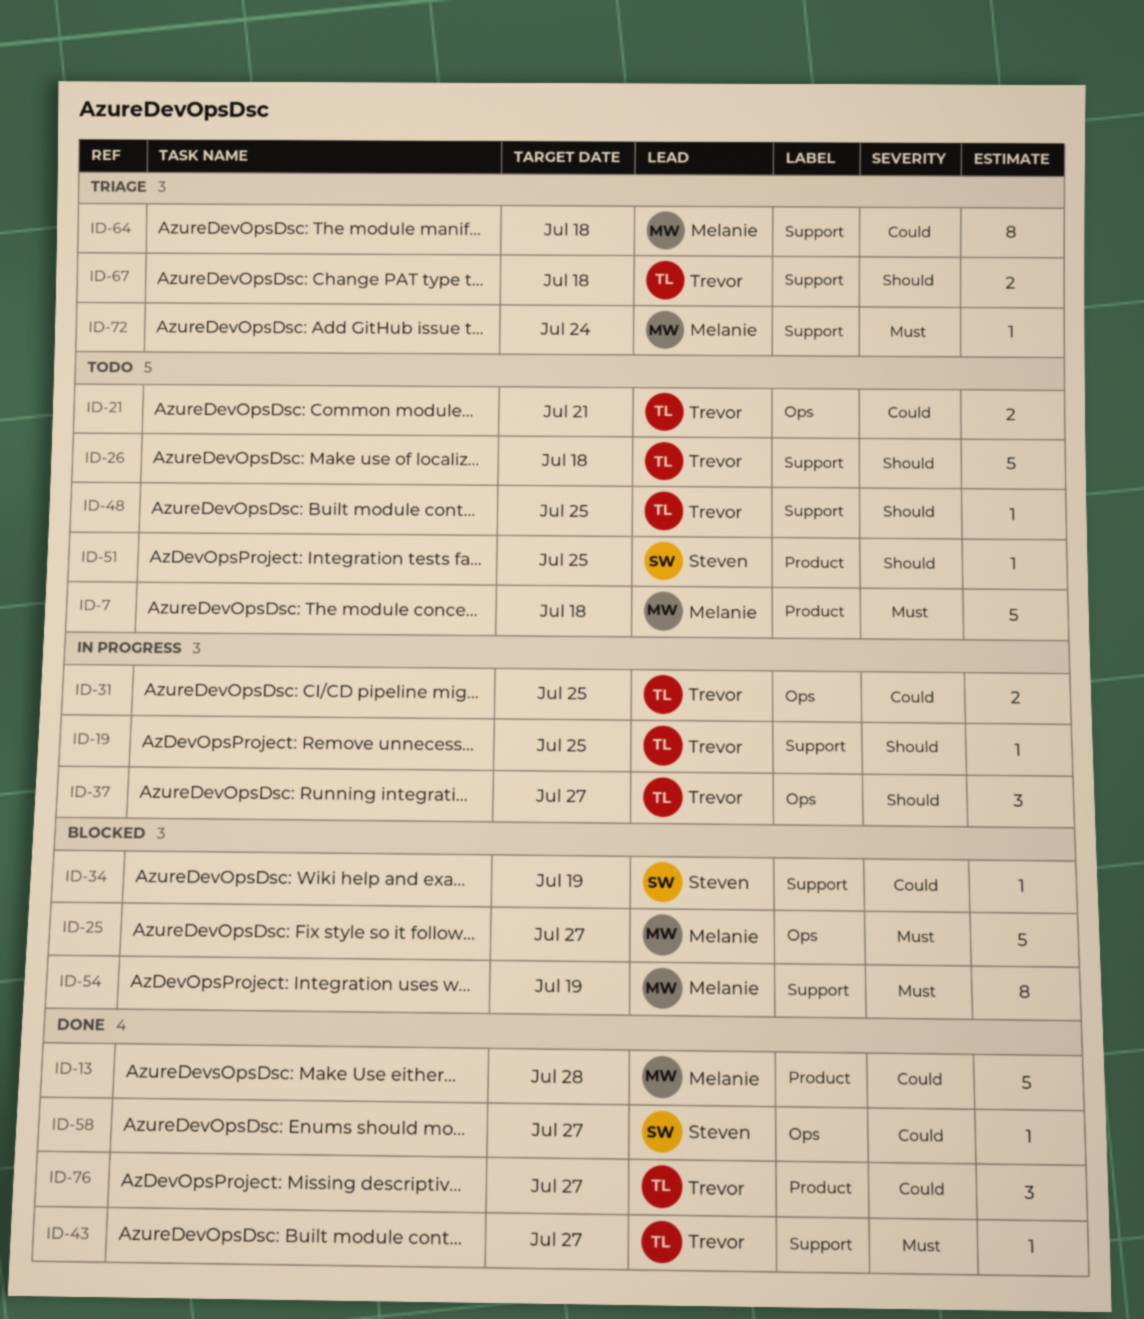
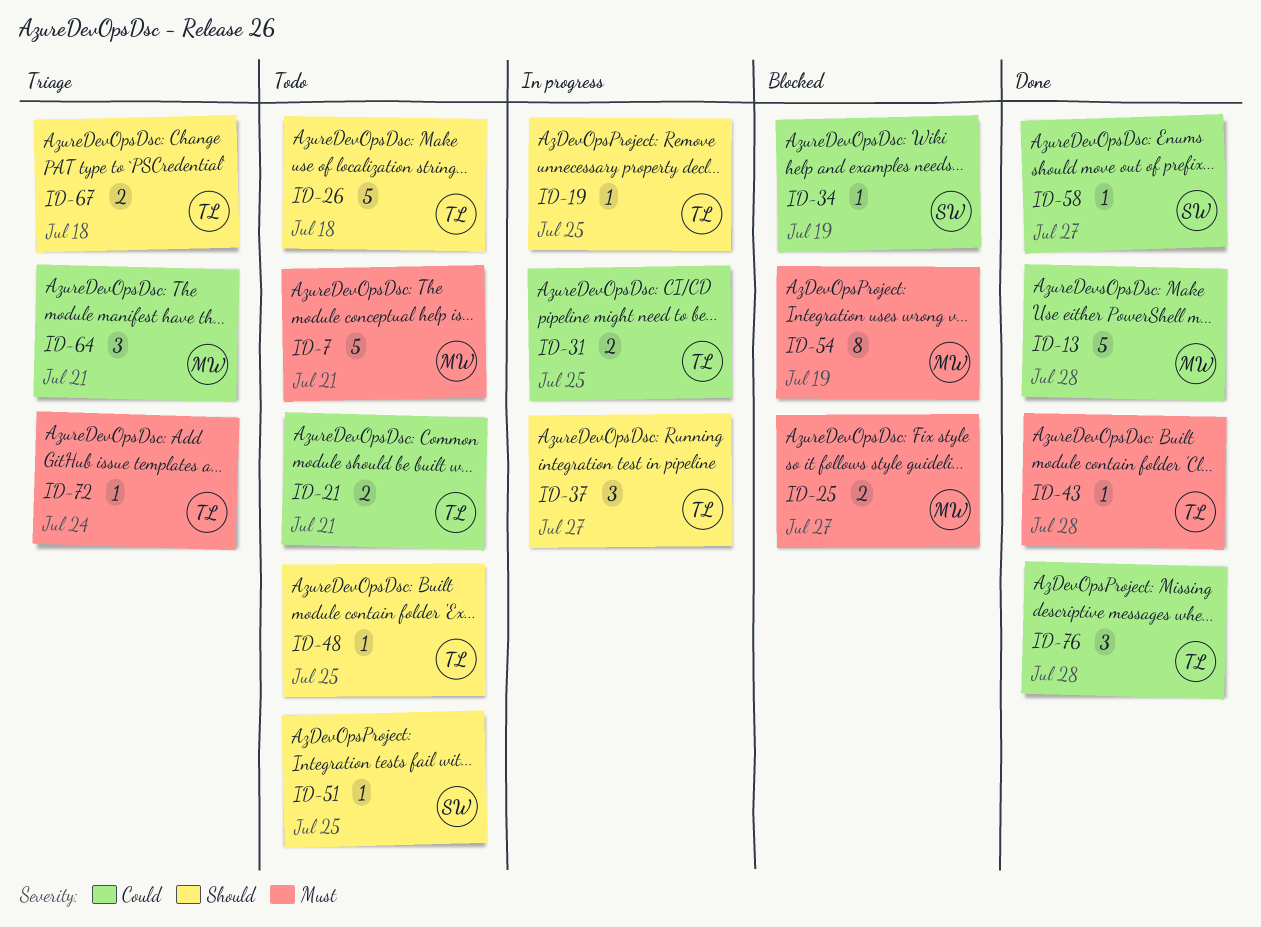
ID-7, due: Jul 18 -> Jul 21
ID-25, estimate: 5 -> 2
ID-43, due: Jul 27 -> Jul 28
ID-64, estimate: 8 -> 3
ID-64, due: Jul 18 -> Jul 21
ID-72, owner: Melanie -> Trevor
ID-76, due: Jul 27 -> Jul 28

